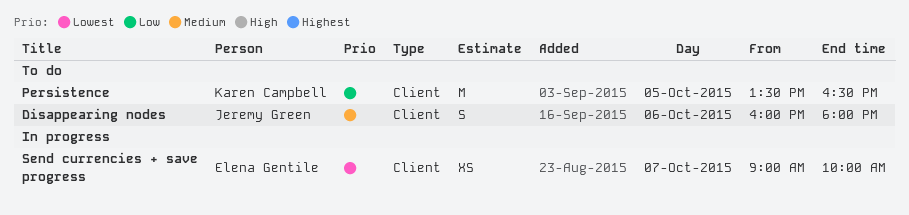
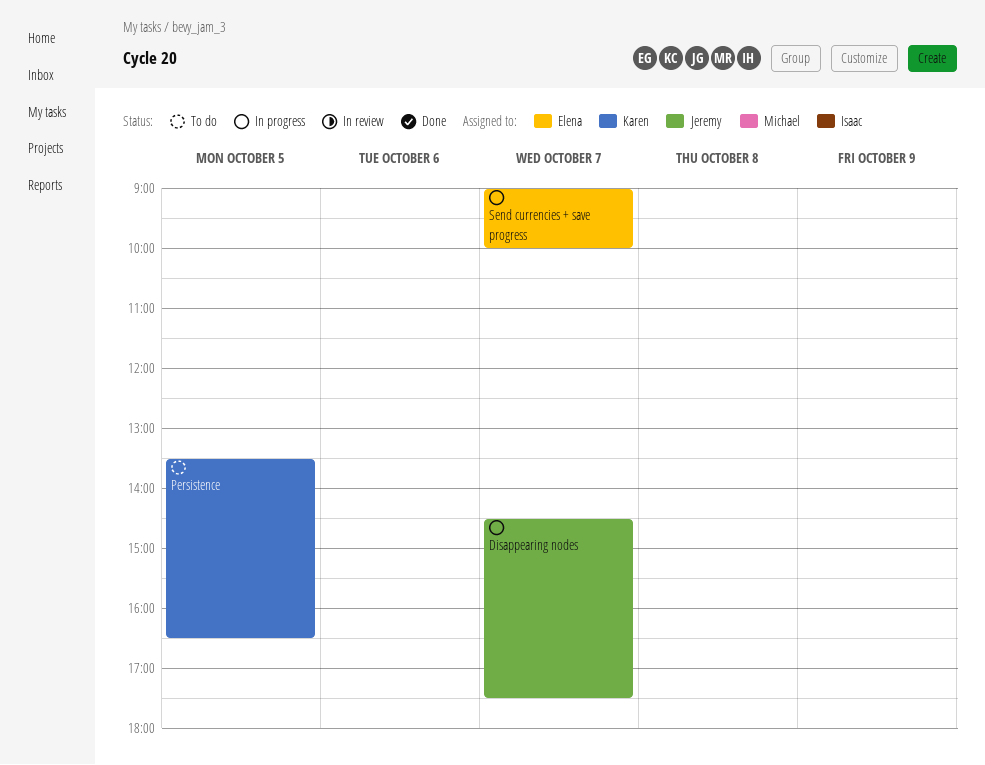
Disappearing nodes, status: To do -> In progress
Disappearing nodes, day: Oct 6 -> Oct 7
Disappearing nodes, begins: 16:00 -> 14:30
Disappearing nodes, ends: 18:00 -> 17:30

